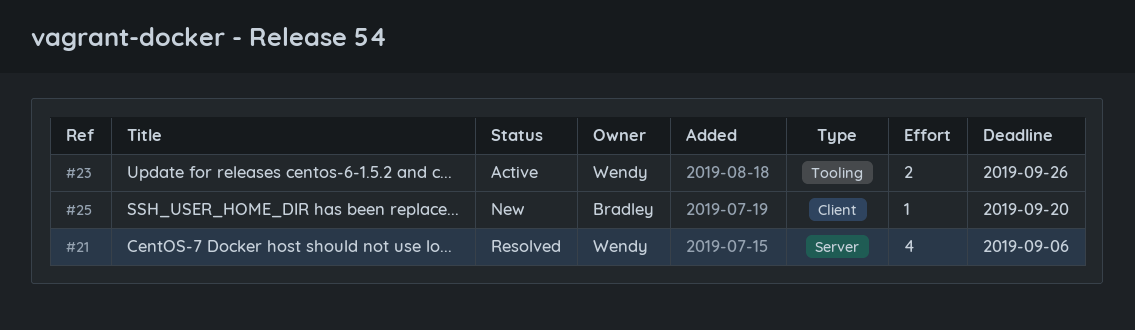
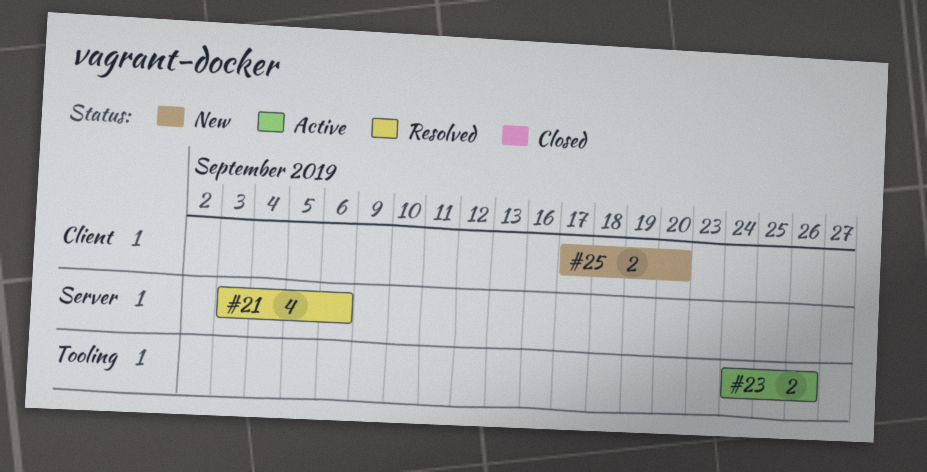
#25, estimate: 1 -> 2

